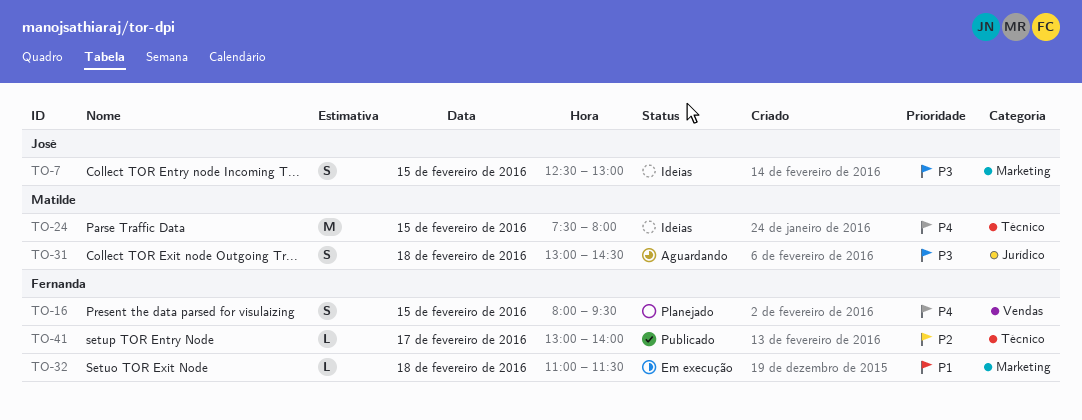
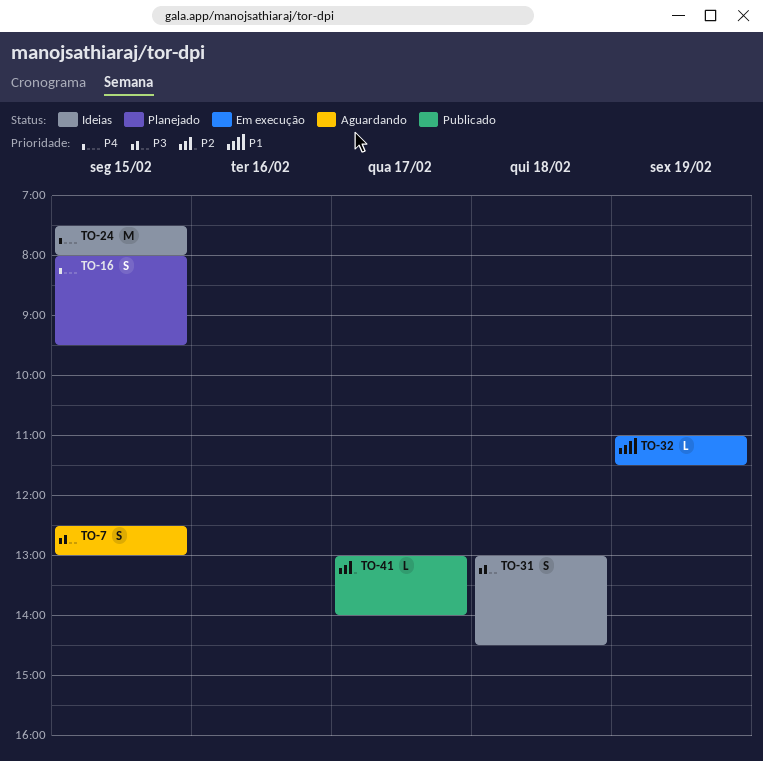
TO-7, status: Ideias -> Aguardando
TO-31, status: Aguardando -> Ideias
TO-32, day: Feb 18 -> Feb 19

